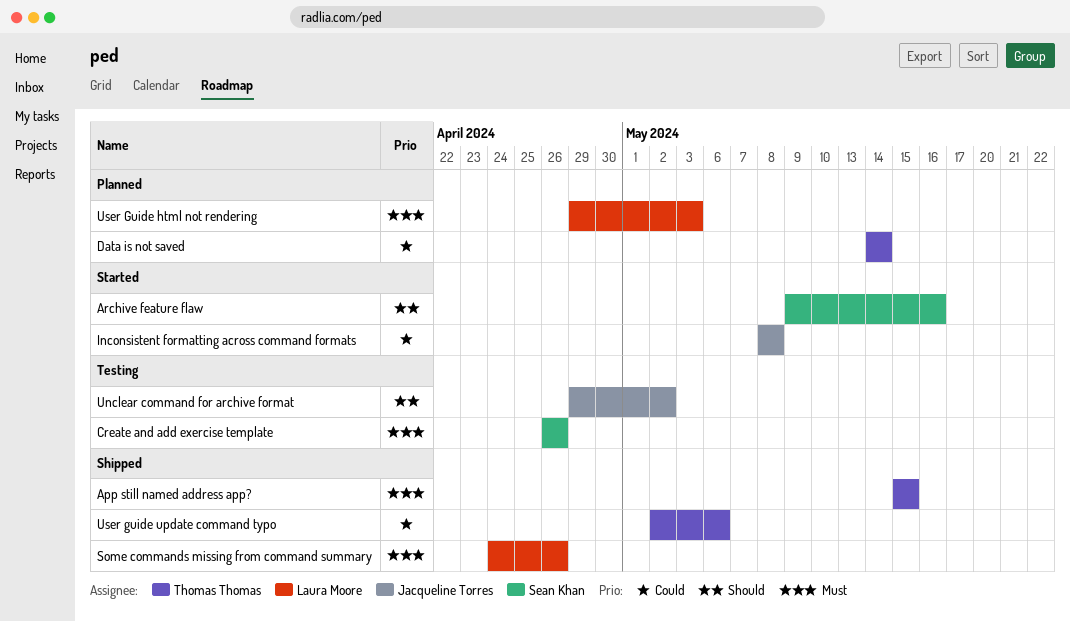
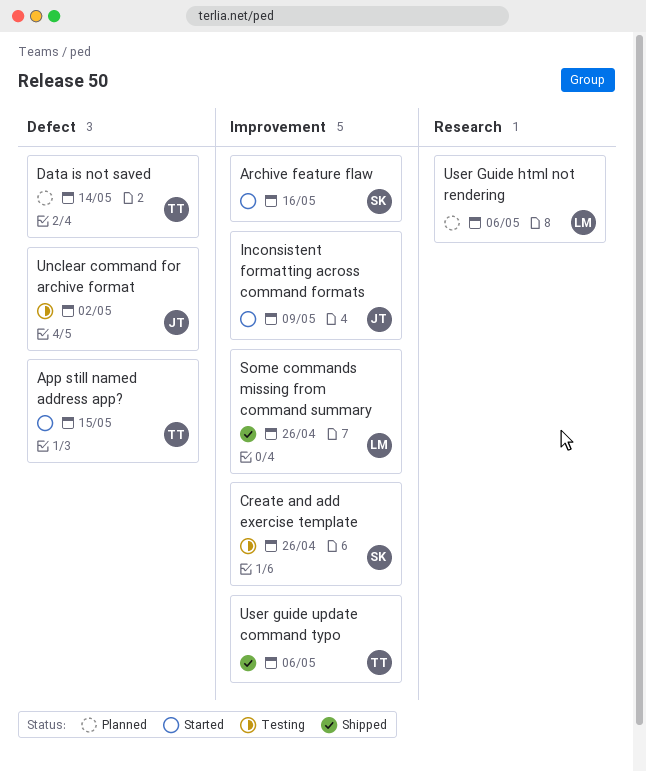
App still named address app?, status: Shipped -> Started
Inconsistent formatting across command formats, due: May 8 -> May 9
User Guide html not rendering, due: May 3 -> May 6

